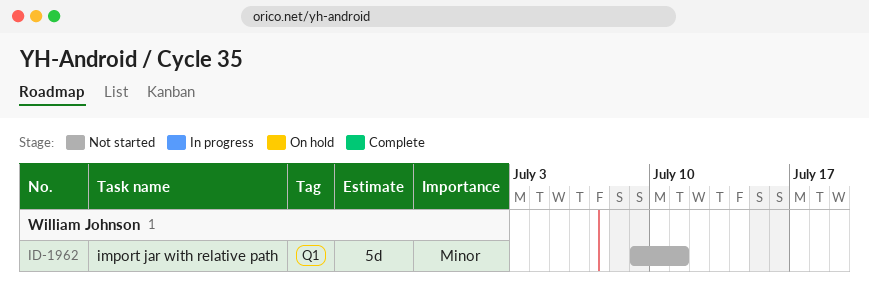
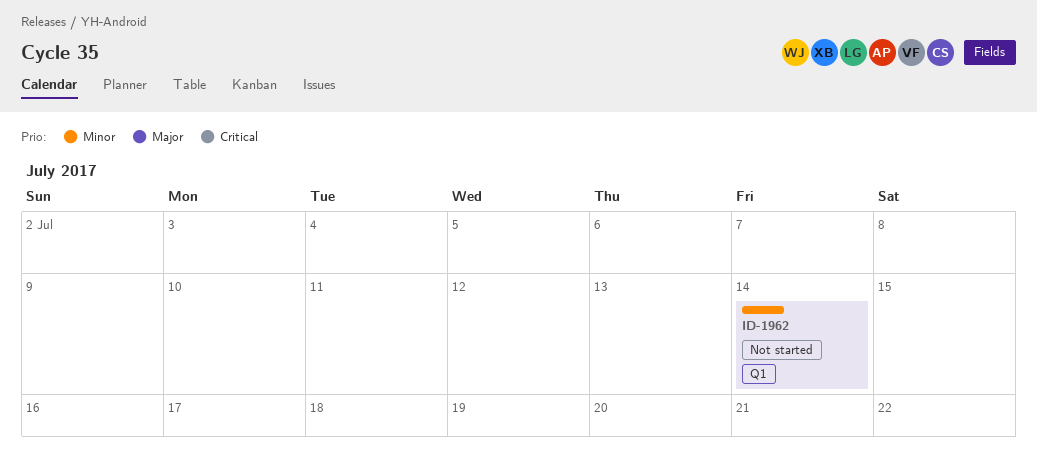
ID-1962, due: Jul 11 -> Jul 14

